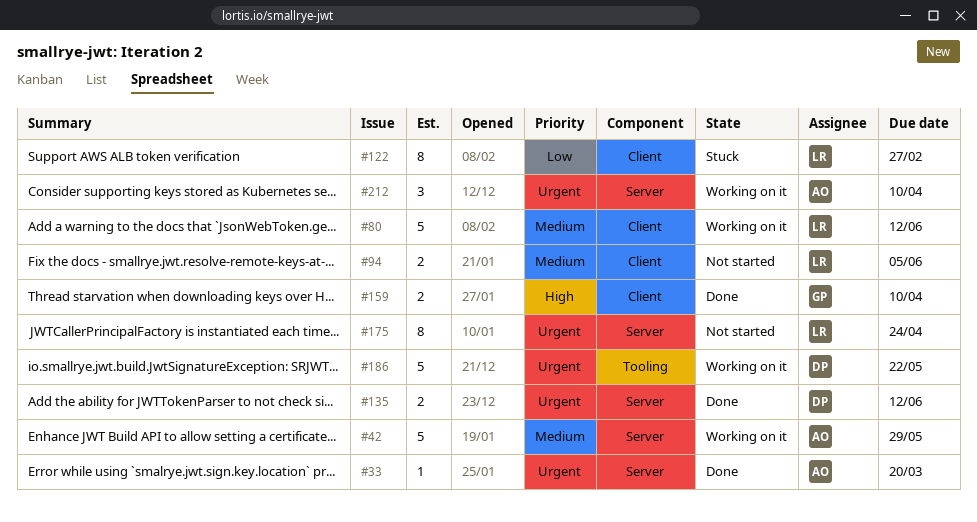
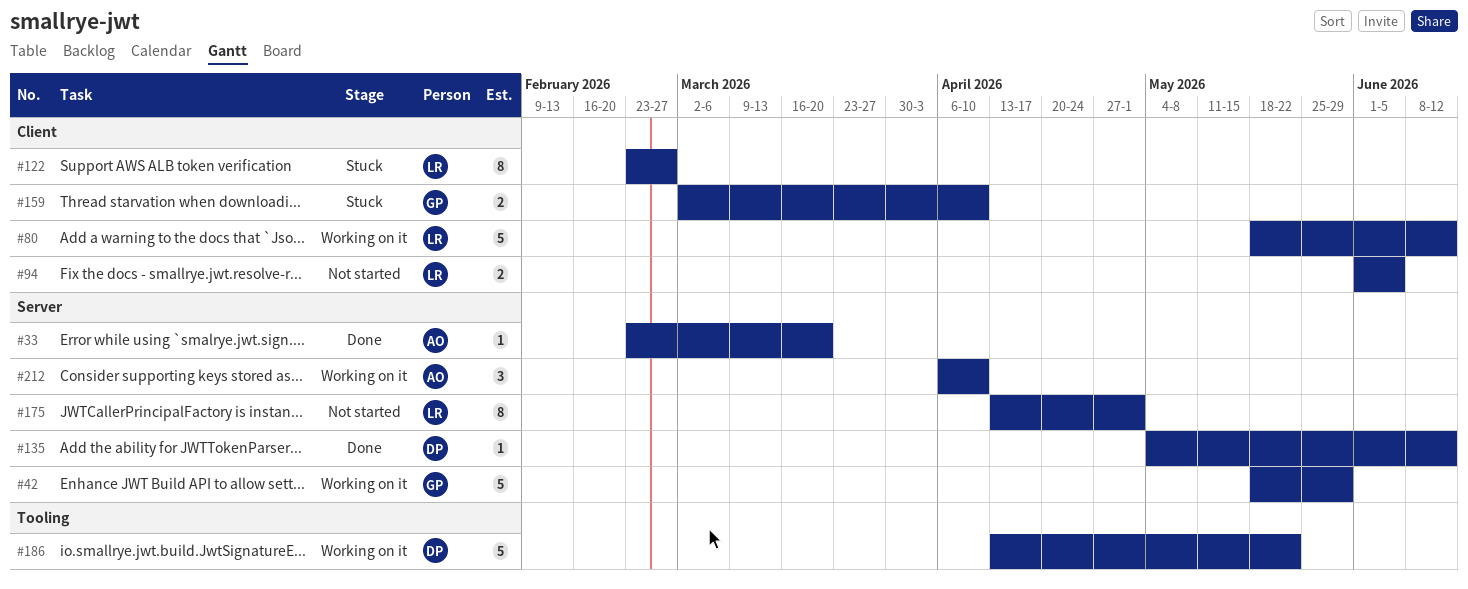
#42, owner: AO -> GP
#135, estimate: 2 -> 1
#159, status: Done -> Stuck
#175, due: Apr 24 -> May 1

